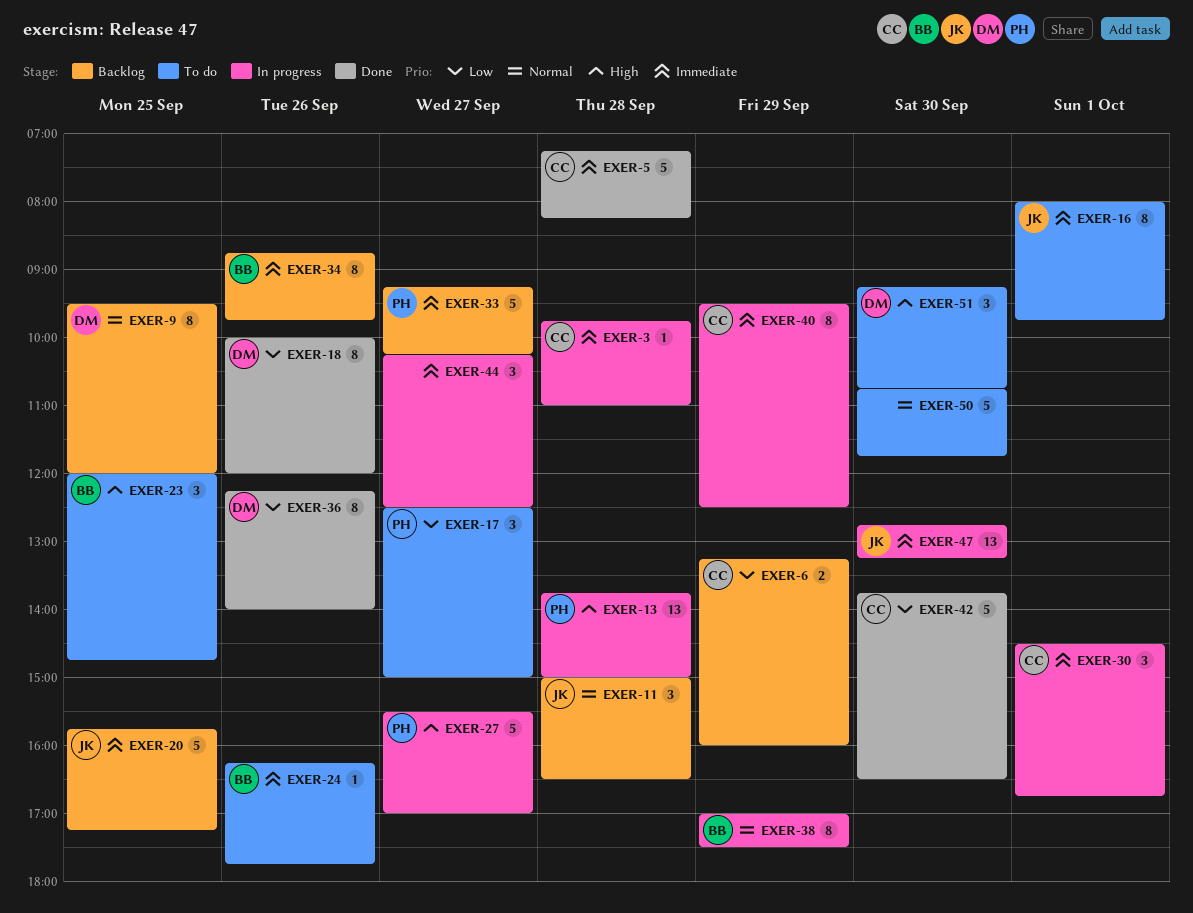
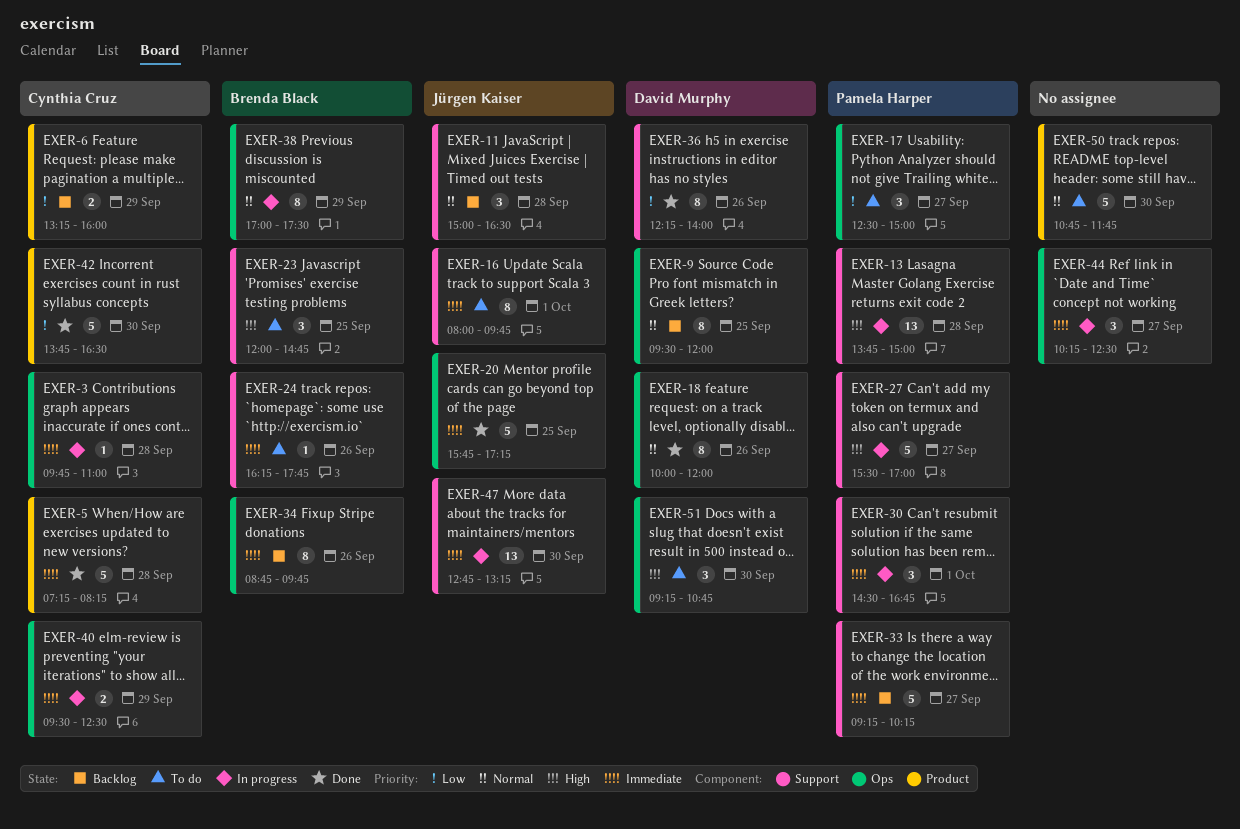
EXER-18, priority: Low -> Normal
EXER-20, status: Backlog -> Done
EXER-30, owner: Cynthia Cruz -> Pamela Harper
EXER-40, estimate: 8 -> 2

